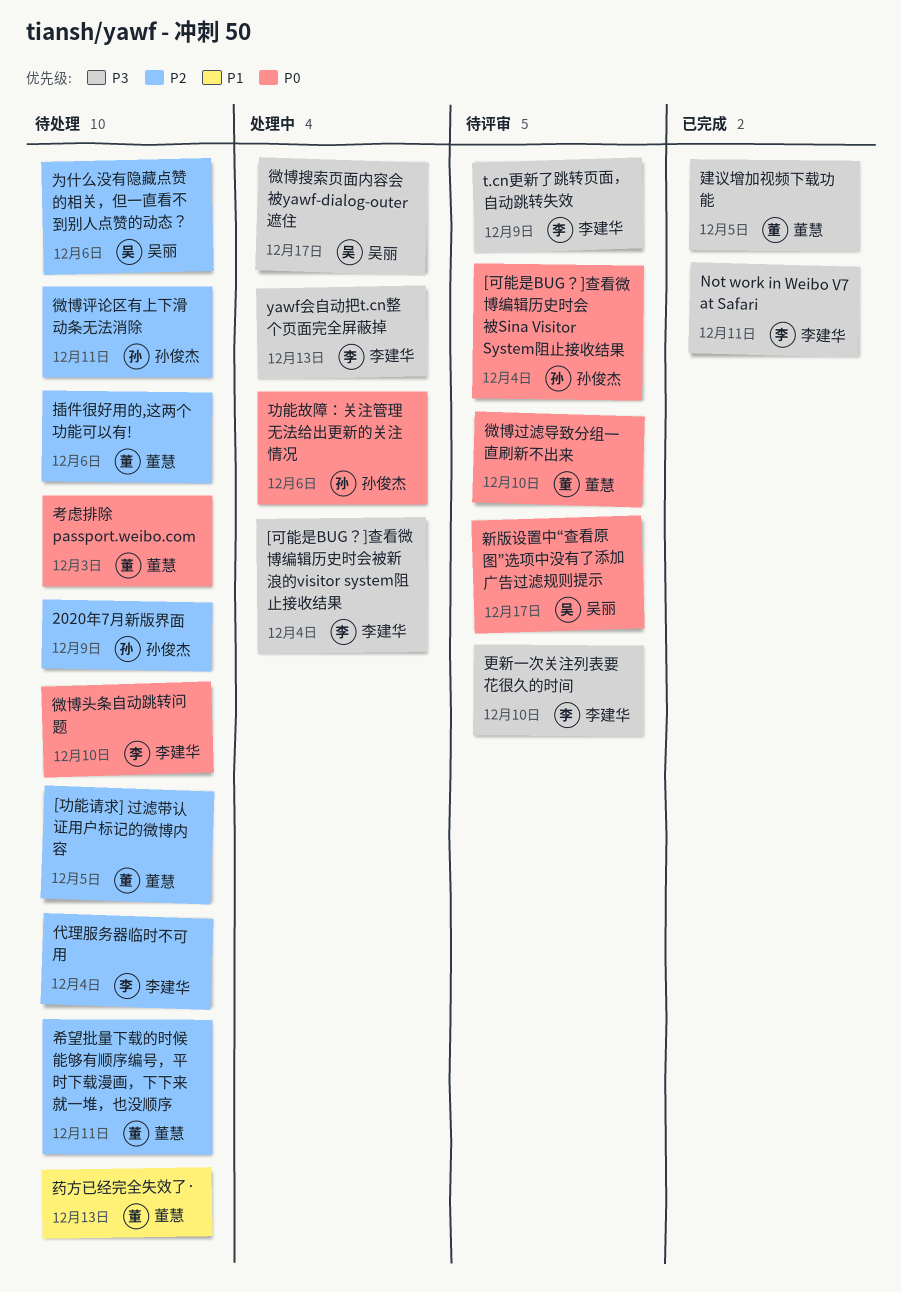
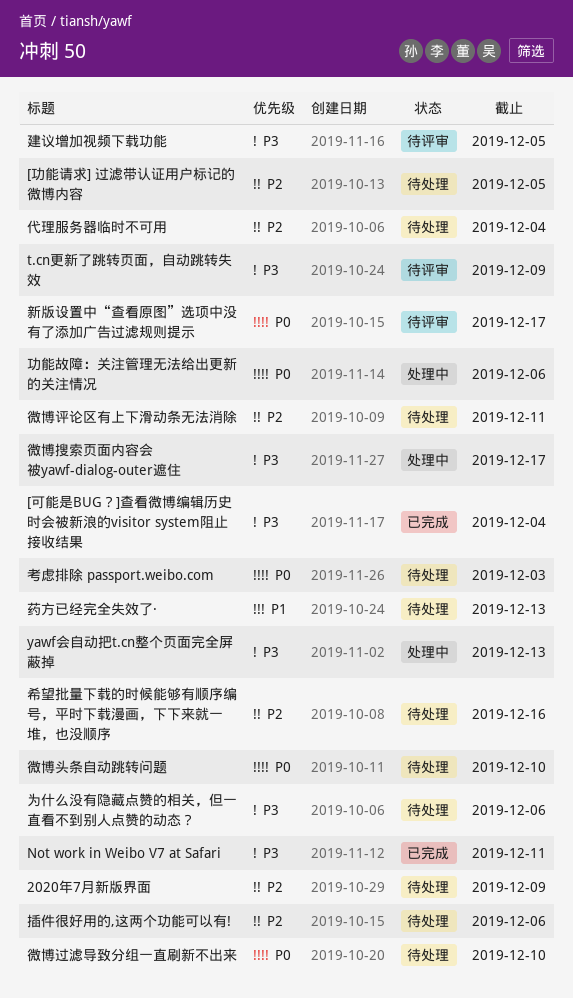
[可能是BUG？]查看微博编辑历史时会被Sina Visitor System阻止接收结果: present -> none
[可能是BUG？]查看微博编辑历史时会被新浪的visitor system阻止接收结果, status: 处理中 -> 已完成
为什么没有隐藏点赞的相关，但一直看不到别人点赞的动态？, priority: P2 -> P3
希望批量下载的时候能够有顺序编号，平时下载漫画，下下来就一堆，也没顺序, due: Dec 11 -> Dec 16
建议增加视频下载功能, status: 已完成 -> 待评审
微博过滤导致分组一直刷新不出来, status: 待评审 -> 待处理
更新一次关注列表要花很久的时间: present -> none

